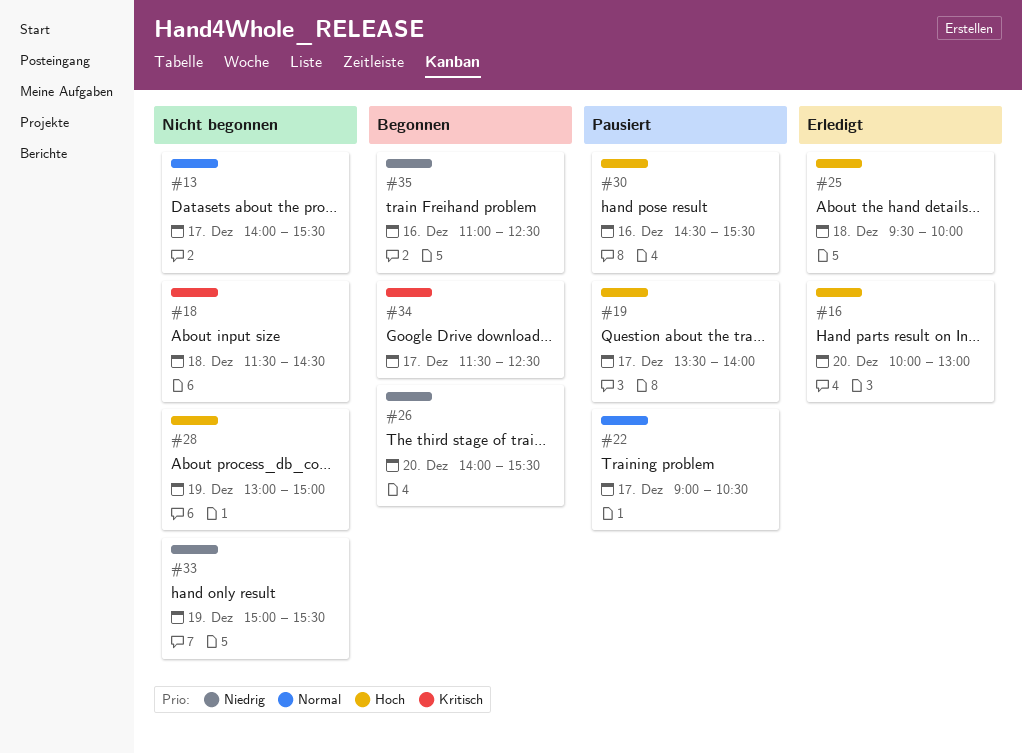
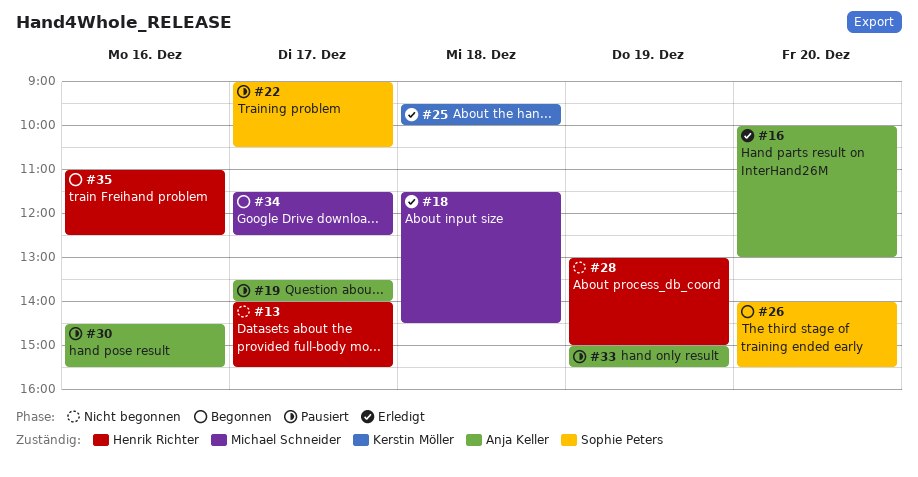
#18, status: Nicht begonnen -> Erledigt
#33, status: Nicht begonnen -> Pausiert

